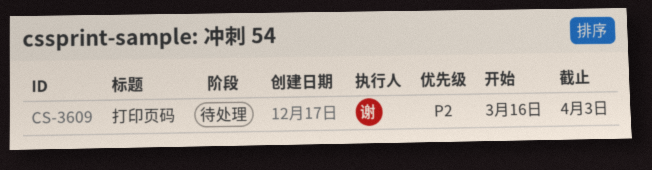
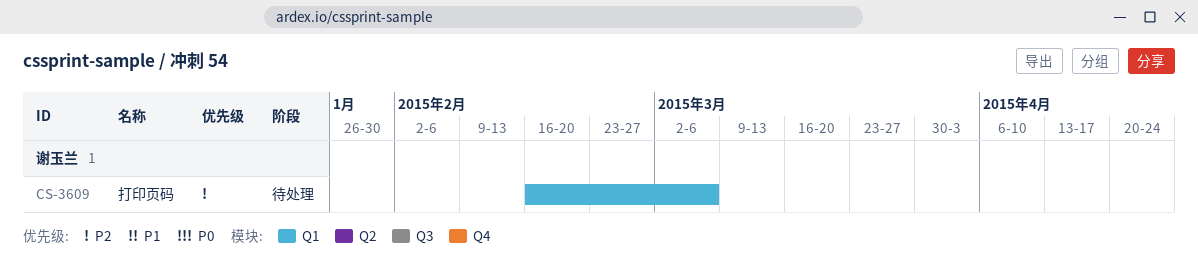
CS-3609, start: Mar 16 -> Feb 16
CS-3609, due: Apr 3 -> Mar 6

